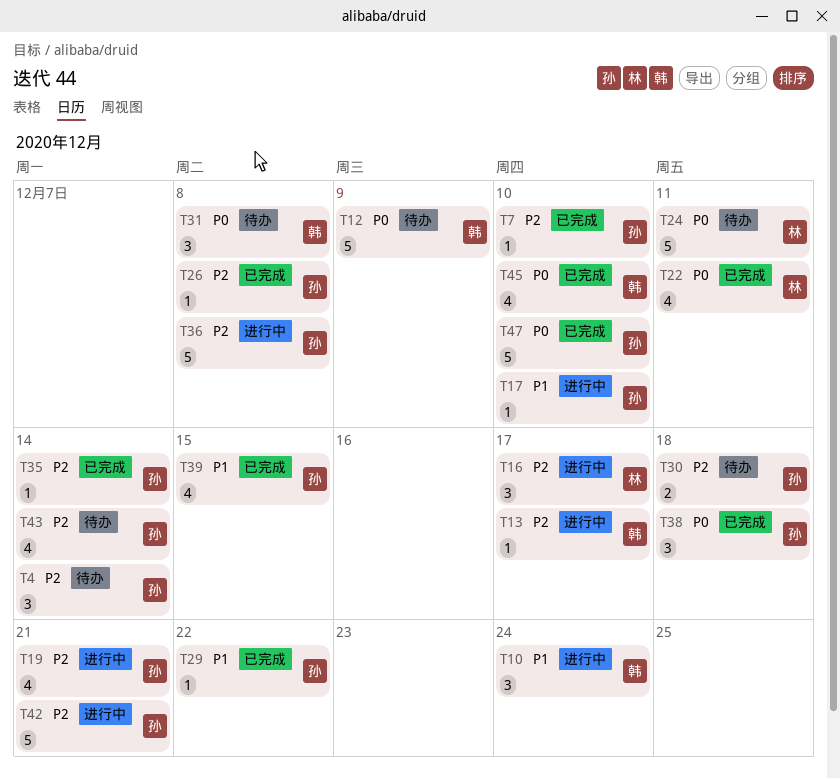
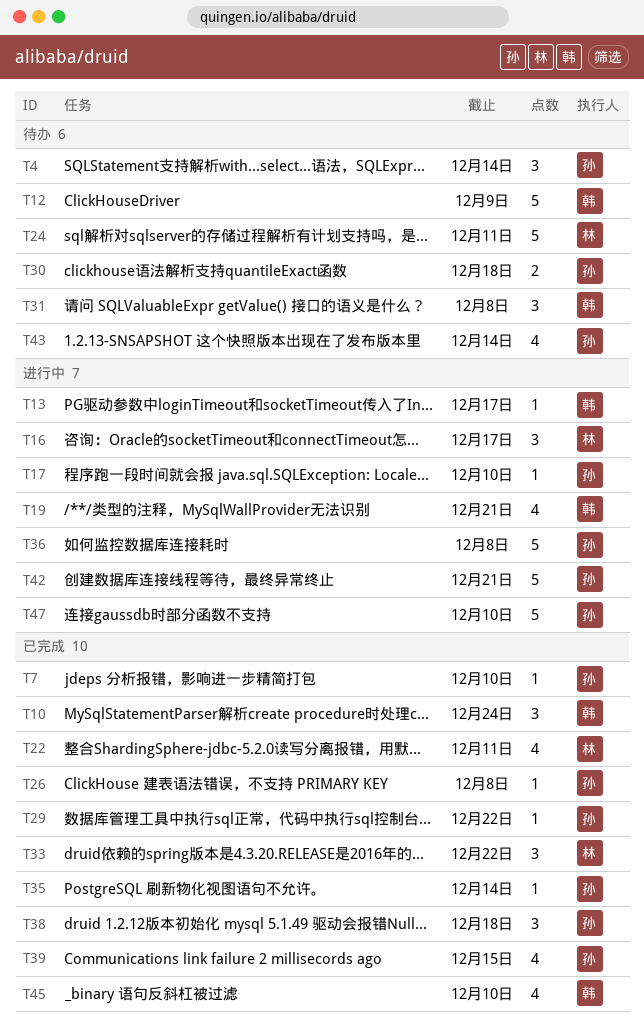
T10, status: 进行中 -> 已完成
T19, owner: 孙 -> 韩
T33: none -> present
T47, status: 已完成 -> 进行中

